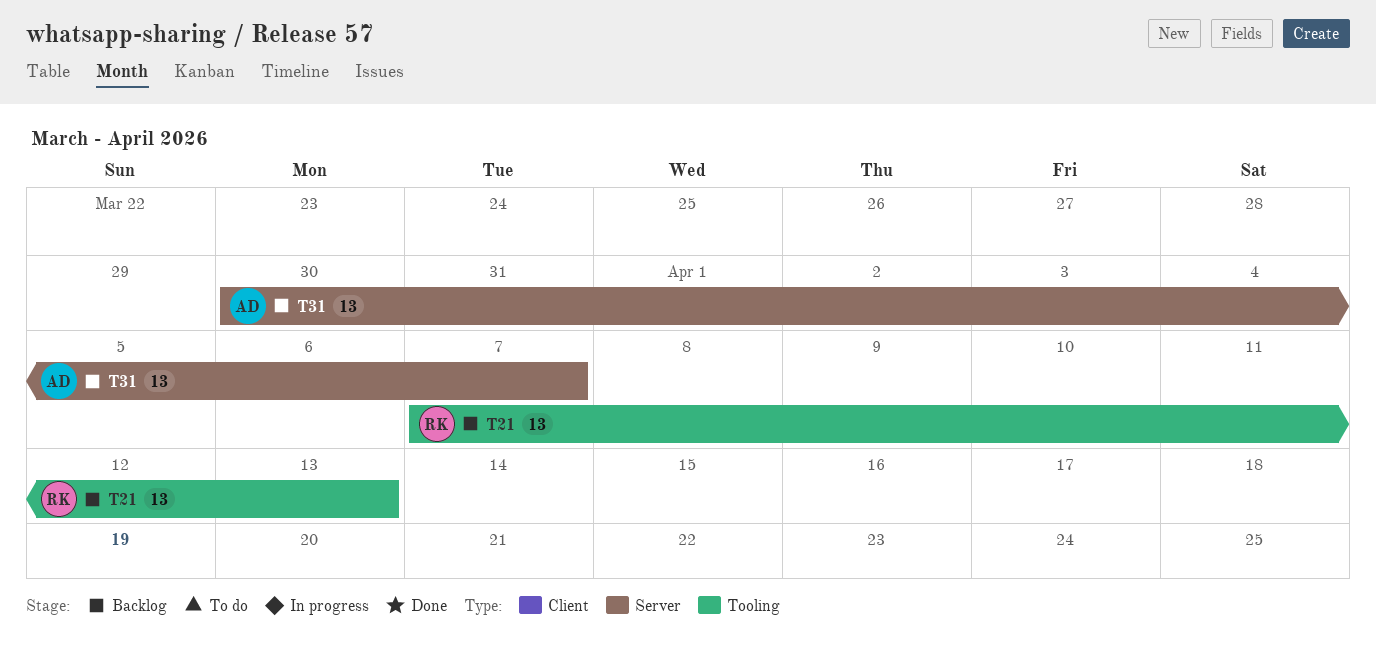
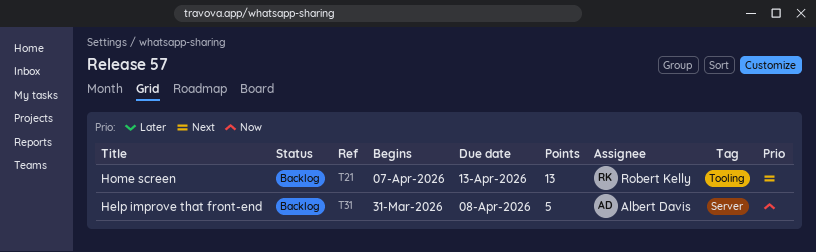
T31, estimate: 13 -> 5
T31, start: Mar 30 -> Mar 31
T31, due: Apr 7 -> Apr 8

